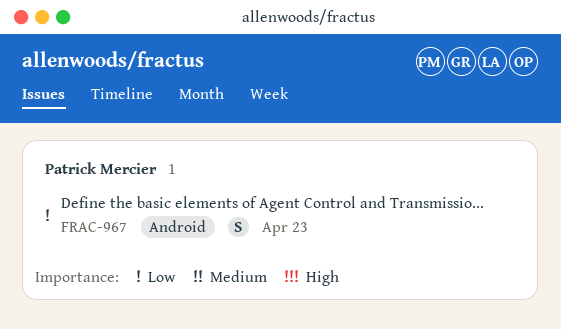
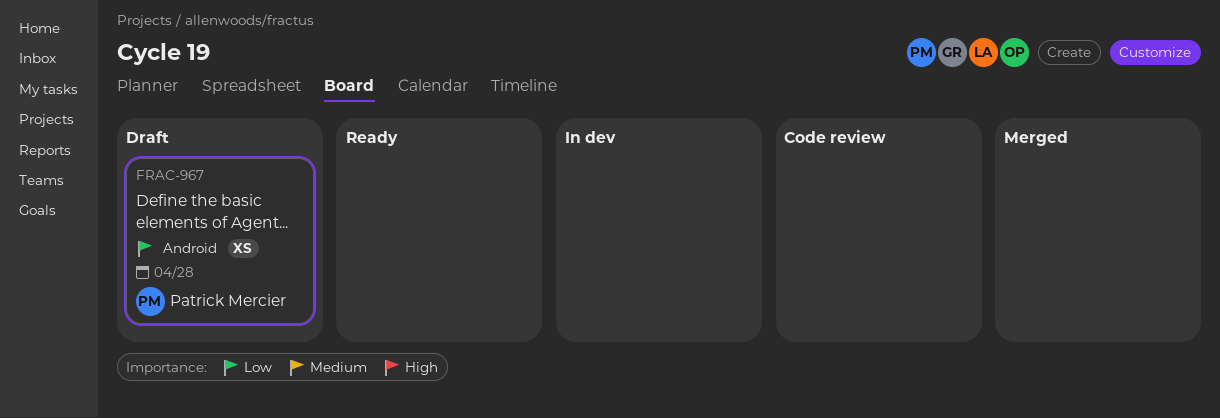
FRAC-967, estimate: S -> XS
FRAC-967, due: Apr 23 -> Apr 28

